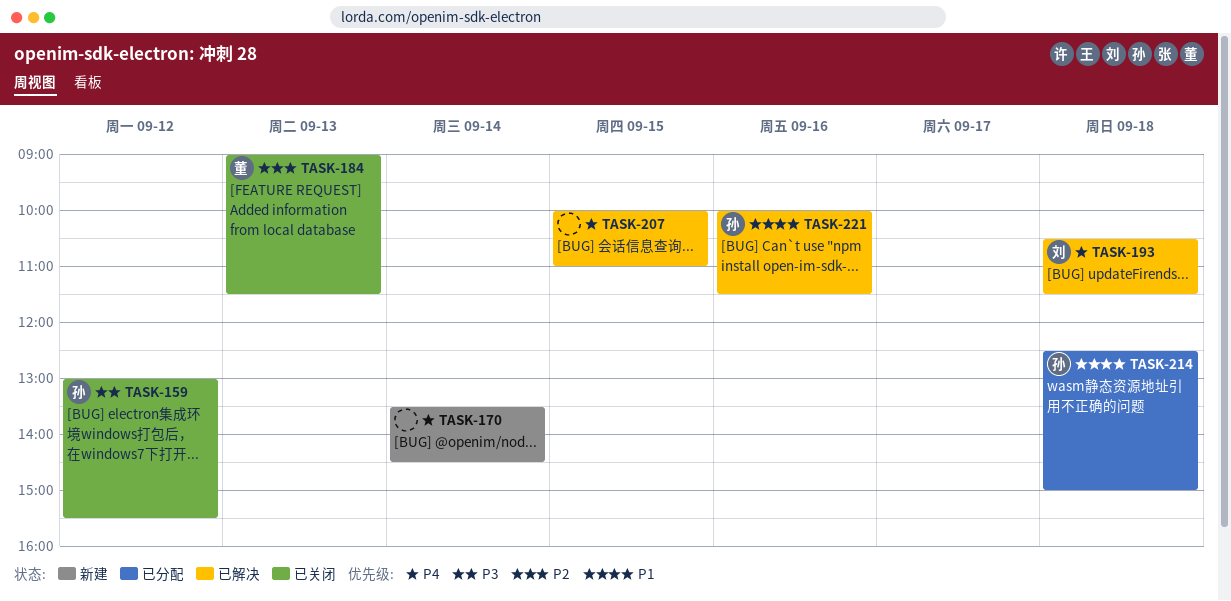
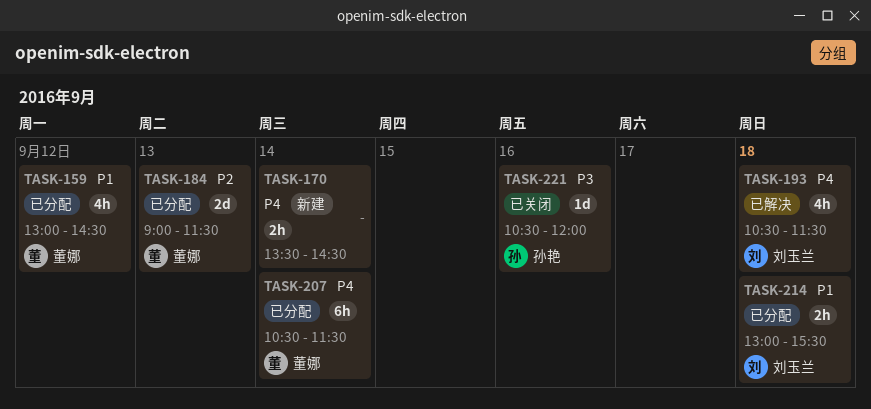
TASK-159, status: 已关闭 -> 已分配
TASK-159, owner: 孙艳 -> 董娜
TASK-159, priority: P3 -> P1
TASK-159, ends: 15:30 -> 14:30
TASK-184, status: 已关闭 -> 已分配
TASK-207, status: 已解决 -> 已分配
TASK-207, owner: none -> 董娜
TASK-207, day: Sep 15 -> Sep 14
TASK-207, begins: 10:00 -> 10:30
TASK-207, ends: 11:00 -> 11:30
TASK-214, owner: 孙艳 -> 刘玉兰
TASK-214, begins: 12:30 -> 13:00
TASK-214, ends: 15:00 -> 15:30
TASK-221, status: 已解决 -> 已关闭
TASK-221, priority: P1 -> P3
TASK-221, begins: 10:00 -> 10:30
TASK-221, ends: 11:30 -> 12:00

